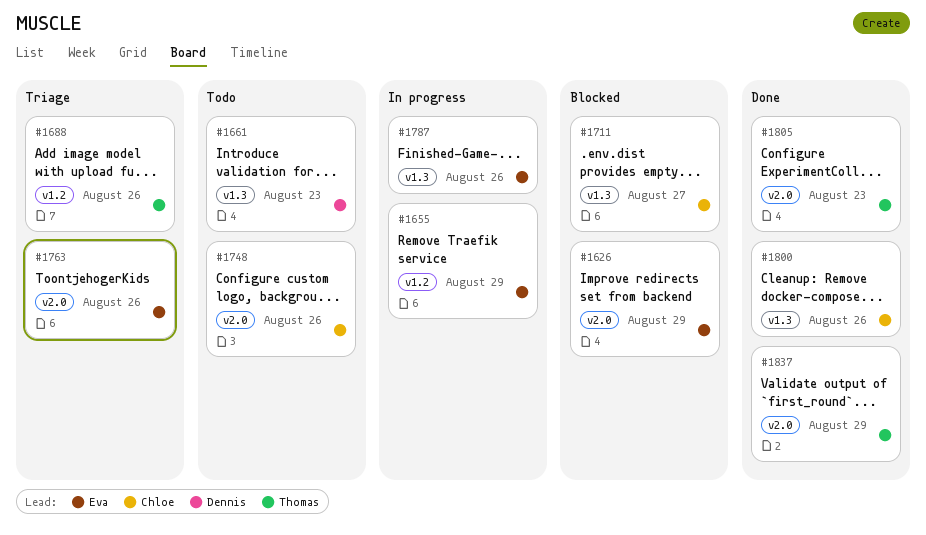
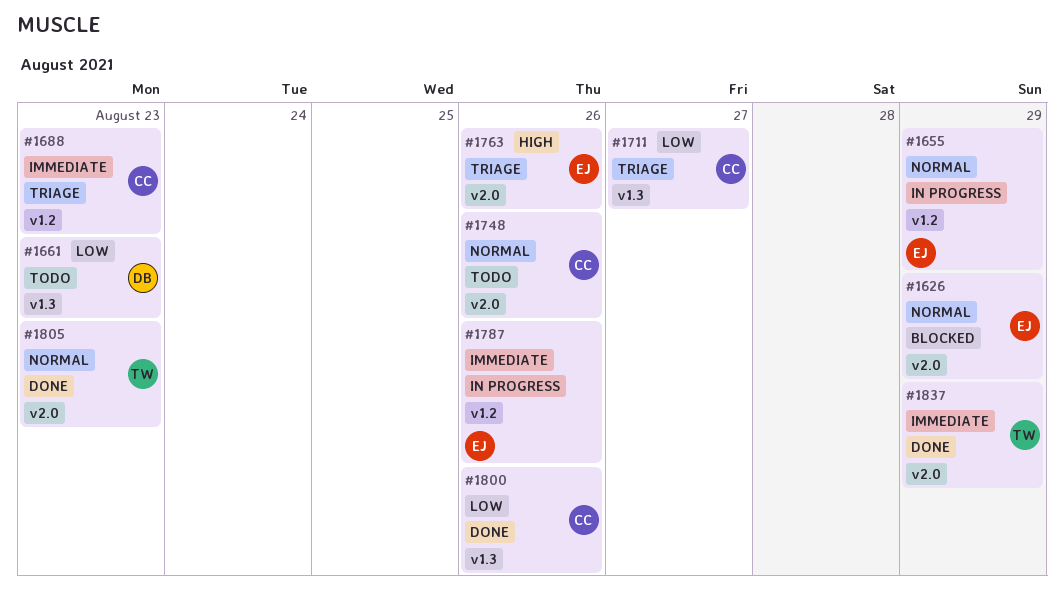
#1688, owner: Thomas -> Chloe
#1688, due: Aug 26 -> Aug 23
#1711, status: Blocked -> Triage
#1787, label: v1.3 -> v1.2

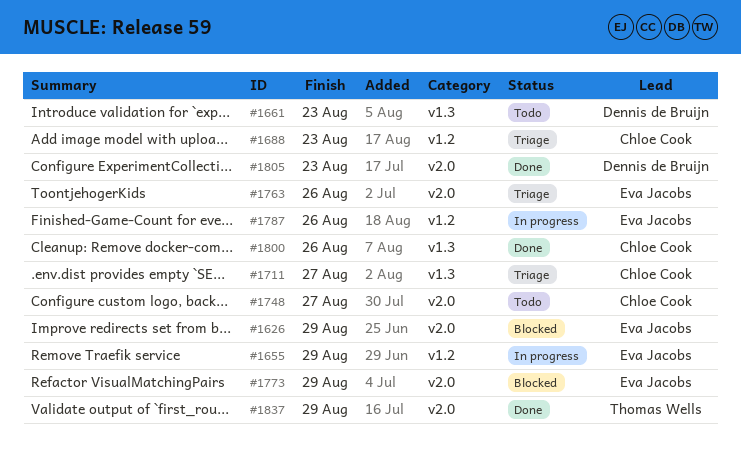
#1748, due: Aug 26 -> Aug 27
#1773: none -> present
#1805, owner: Thomas Wells -> Dennis de Bruijn

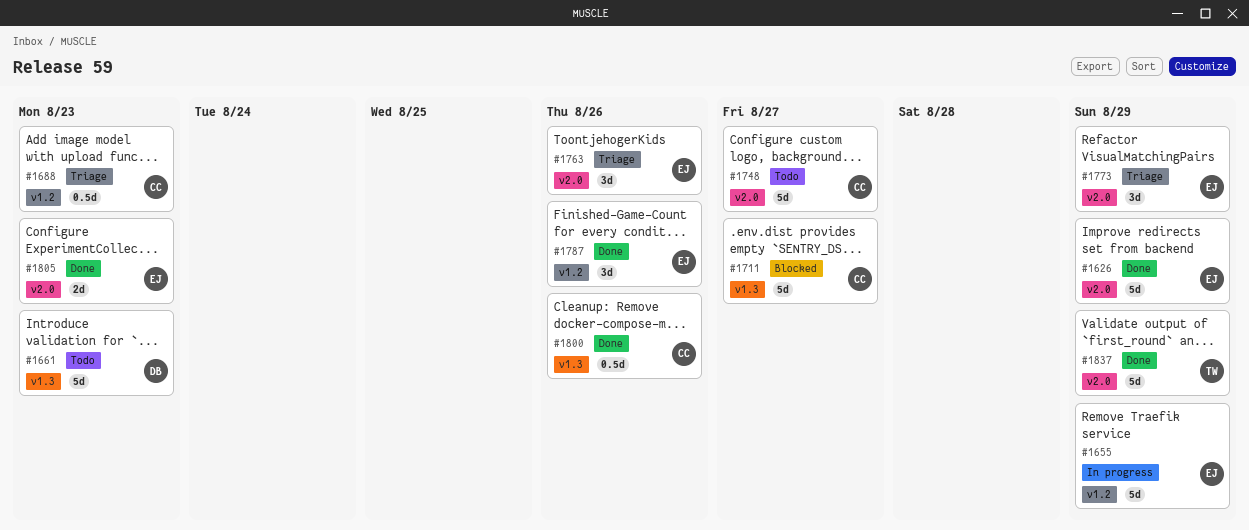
#1626, status: Blocked -> Done
#1711, status: Triage -> Blocked
#1773, status: Blocked -> Triage
#1787, status: In progress -> Done
#1805, owner: Dennis de Bruijn -> Eva Jacobs

